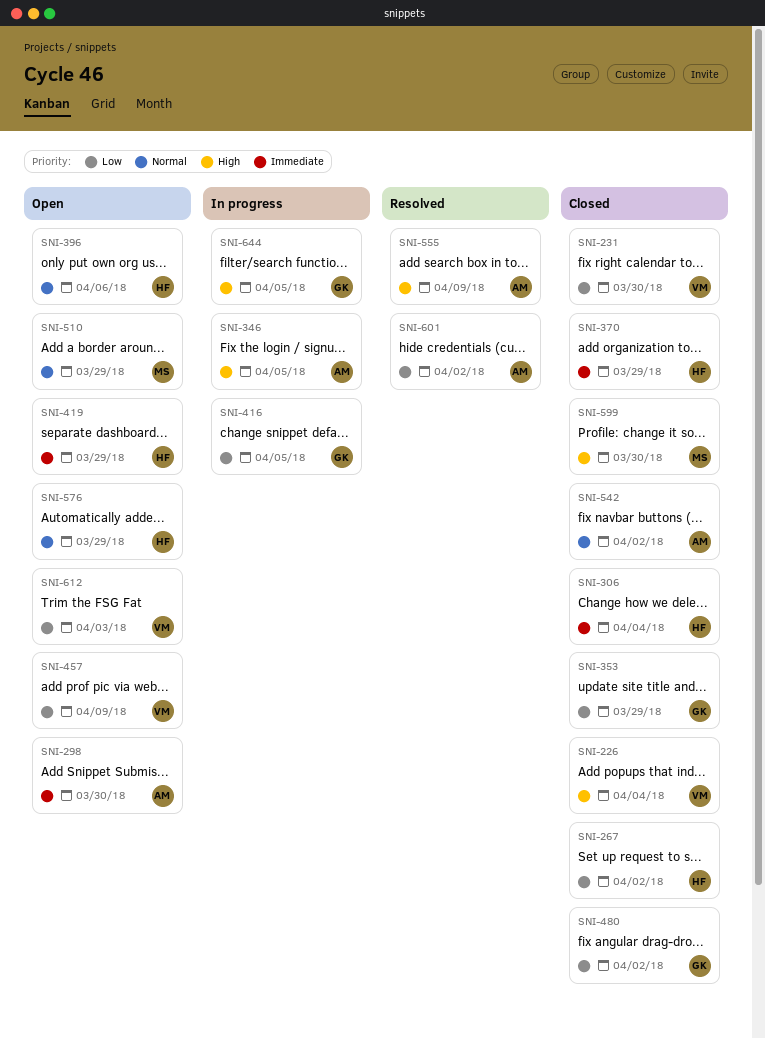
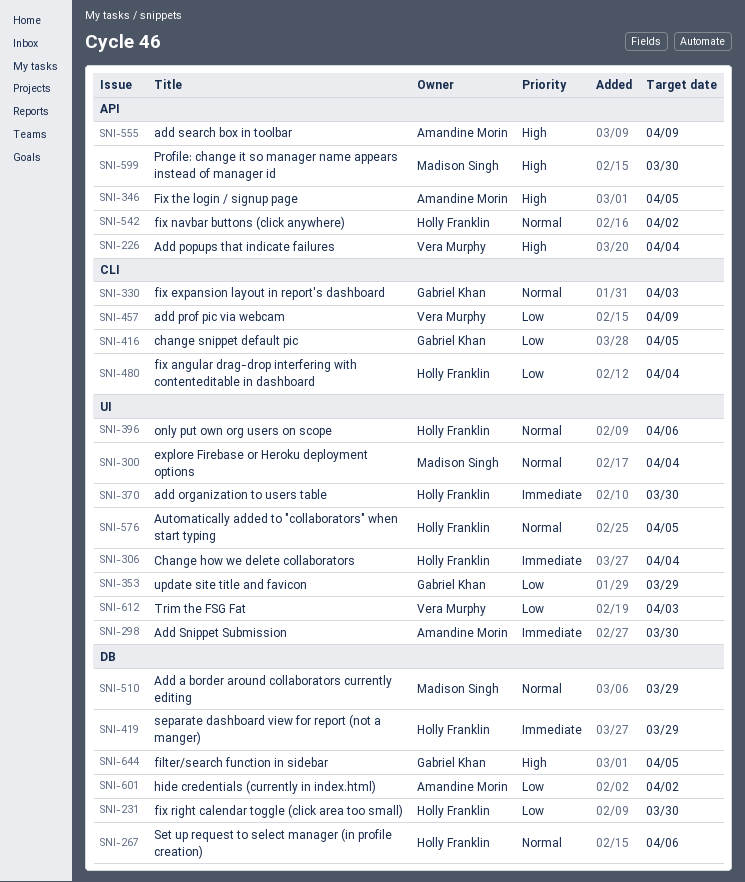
SNI-231, owner: Vera Murphy -> Holly Franklin
SNI-267, priority: Low -> Normal
SNI-267, due: Apr 2 -> Apr 6
SNI-300: none -> present
SNI-330: none -> present
SNI-370, due: Mar 29 -> Mar 30
SNI-480, owner: Gabriel Khan -> Holly Franklin
SNI-480, due: Apr 2 -> Apr 4
SNI-542, owner: Amandine Morin -> Holly Franklin
SNI-576, due: Mar 29 -> Apr 5

